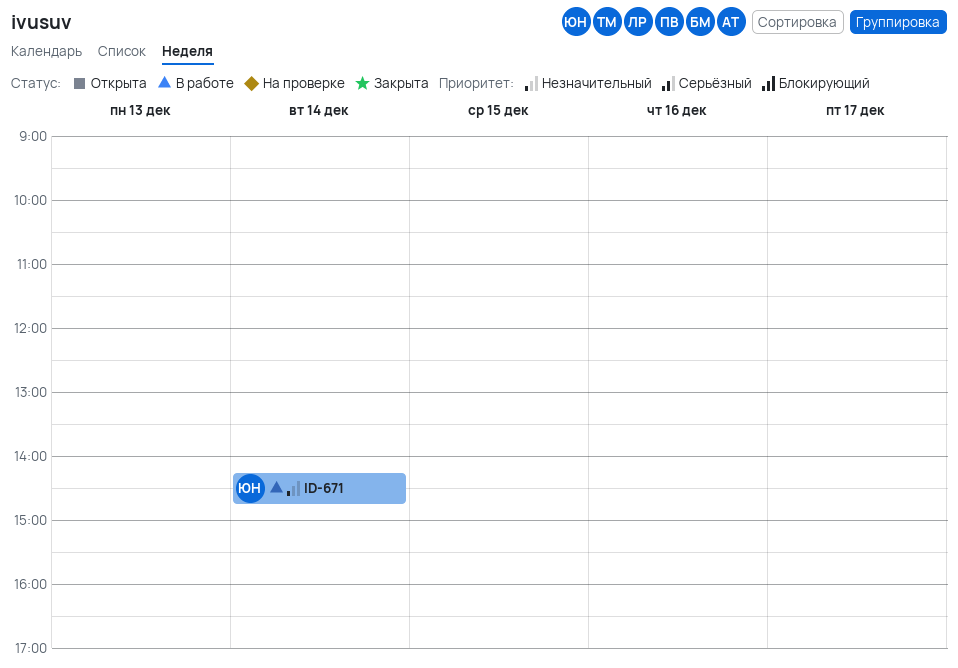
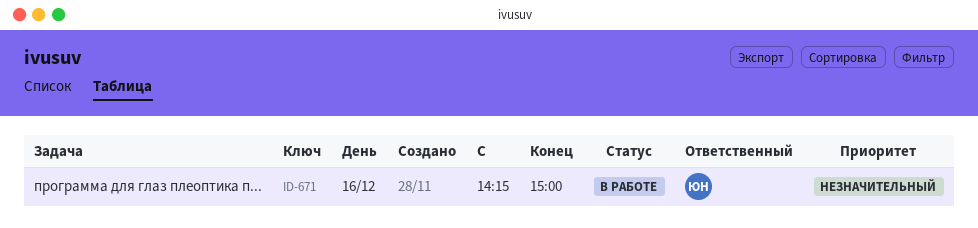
ID-671, day: Dec 14 -> Dec 16
ID-671, ends: 14:45 -> 15:00

